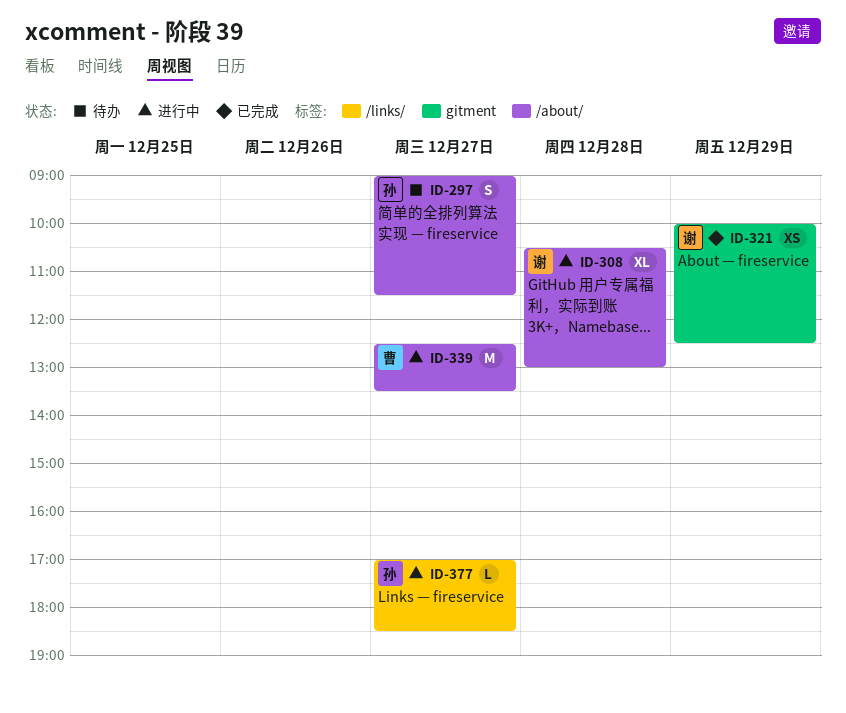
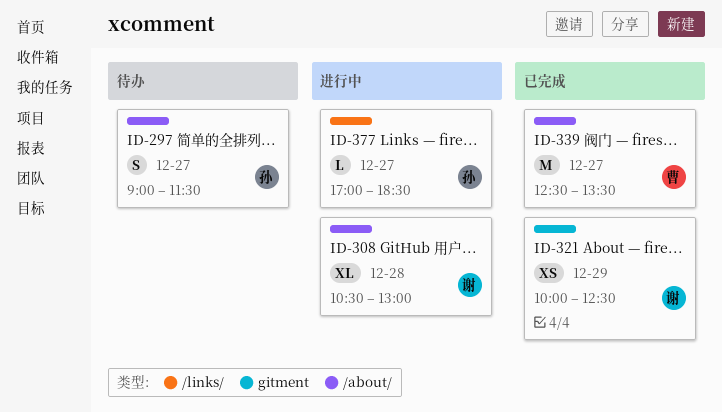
ID-339, status: 进行中 -> 已完成

